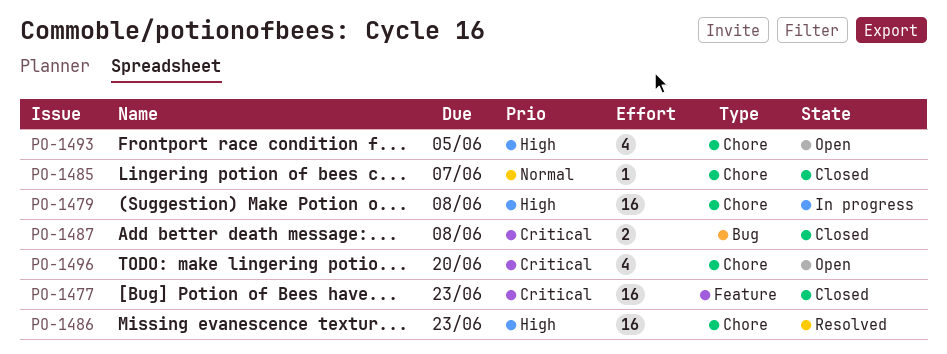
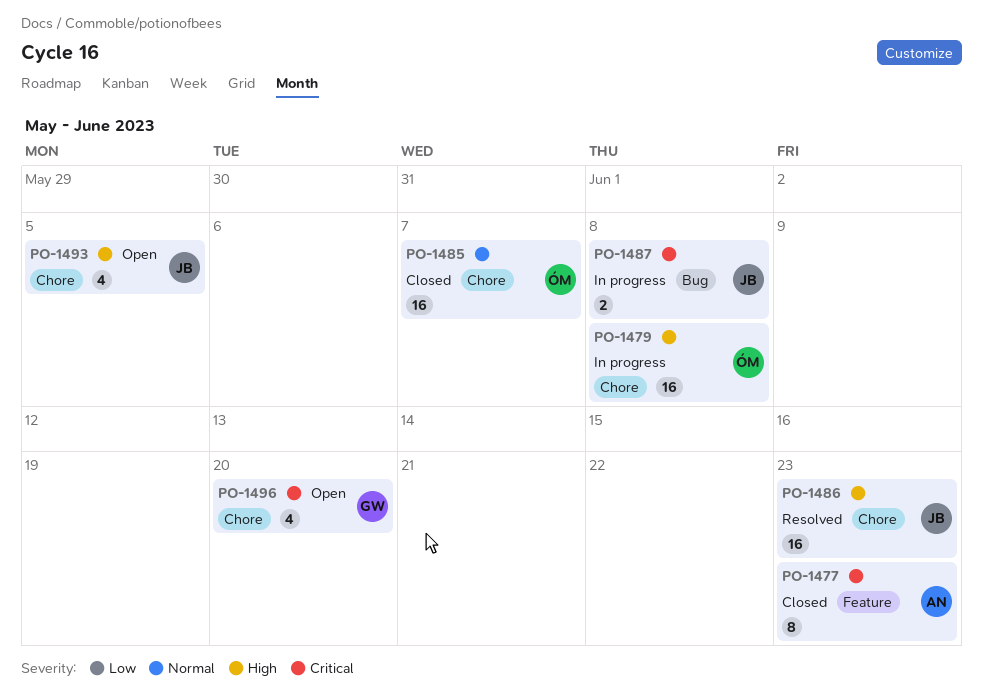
PO-1477, estimate: 16 -> 8
PO-1485, estimate: 1 -> 16
PO-1487, status: Closed -> In progress

